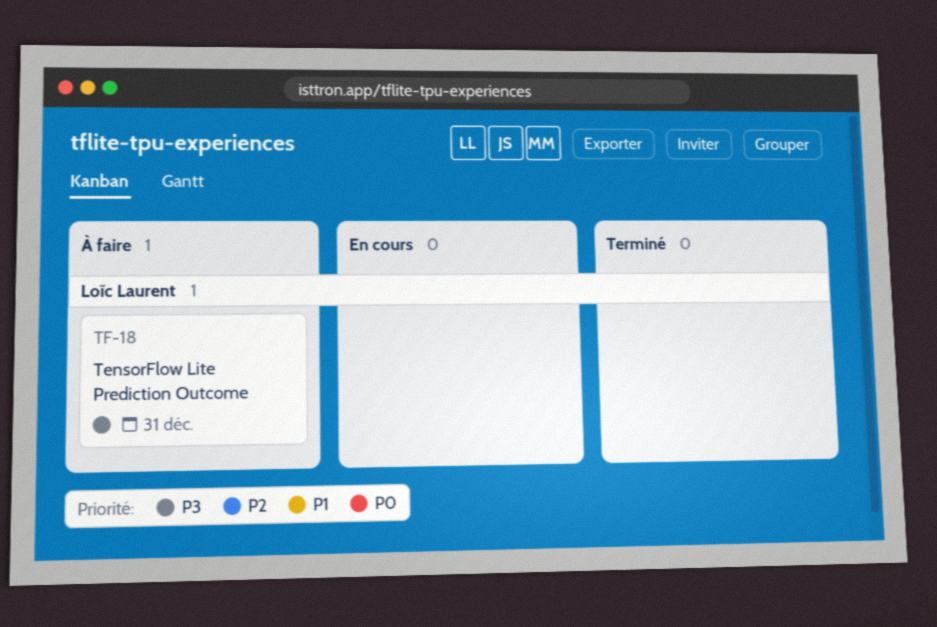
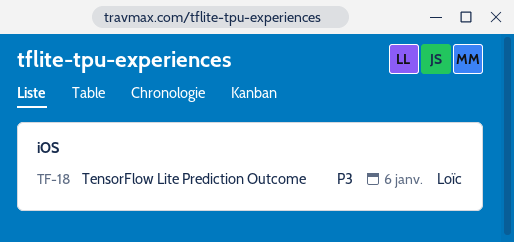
TF-18, due: Dec 31 -> Jan 6

